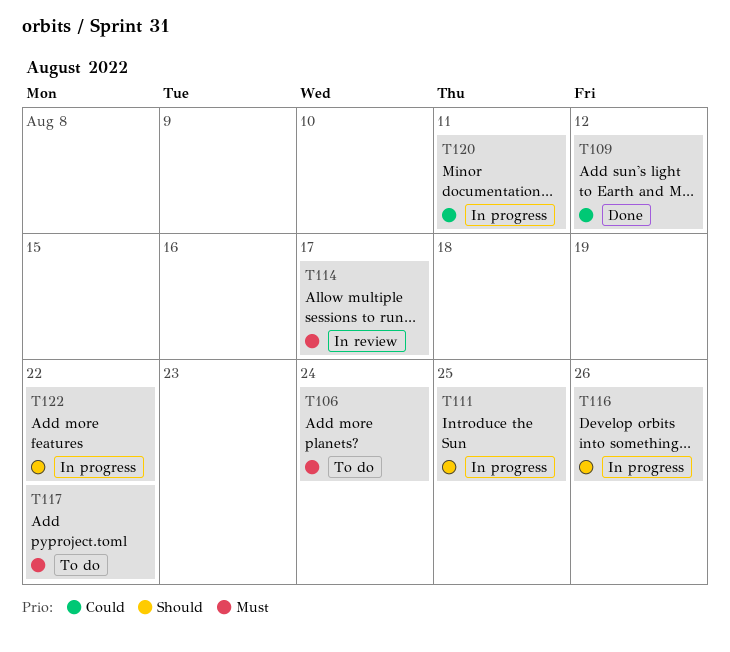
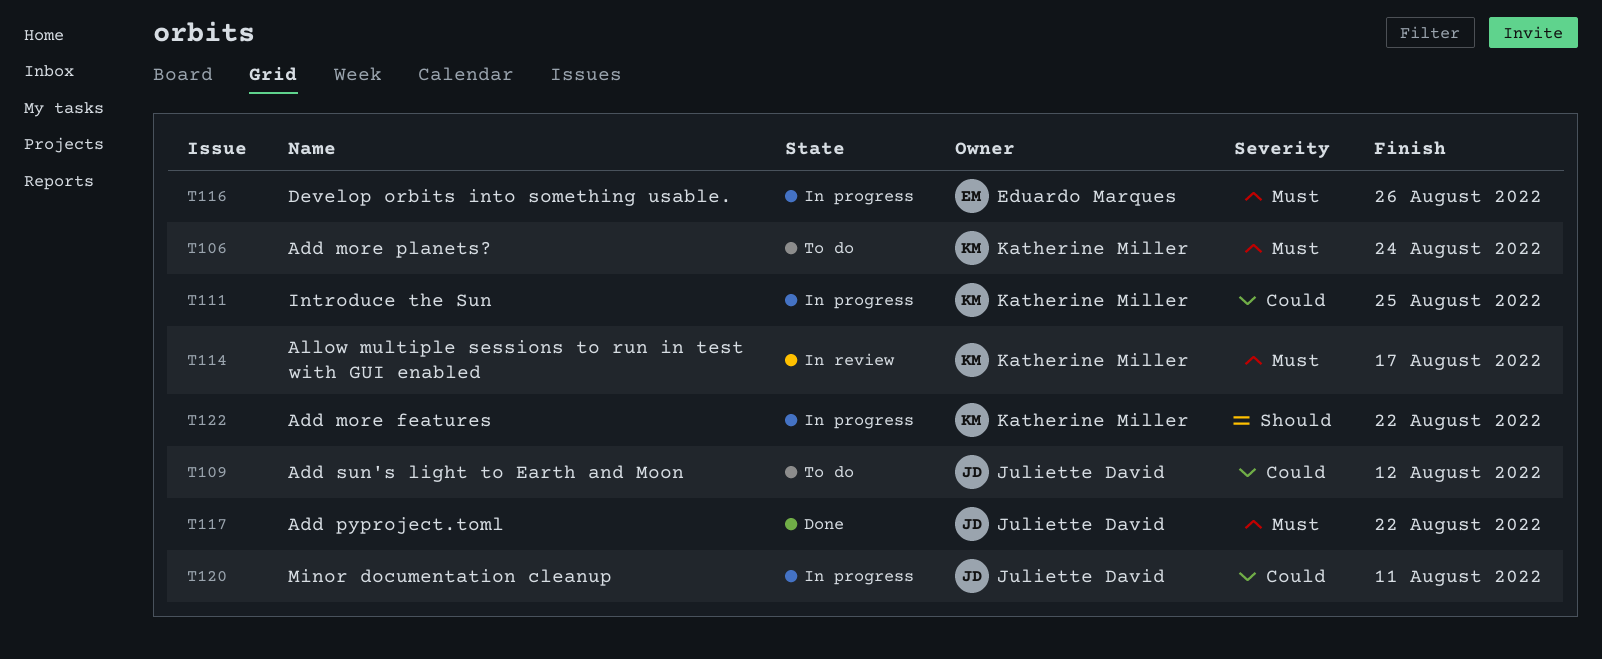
T109, status: Done -> To do
T111, priority: Should -> Could
T116, priority: Should -> Must
T117, status: To do -> Done

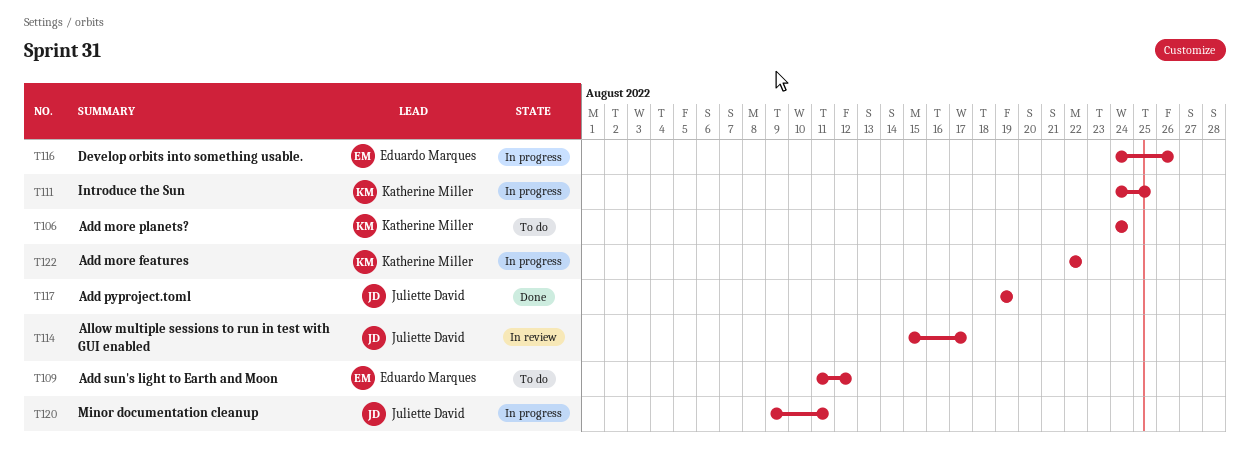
T109, owner: Juliette David -> Eduardo Marques
T114, owner: Katherine Miller -> Juliette David
T117, due: Aug 22 -> Aug 19

